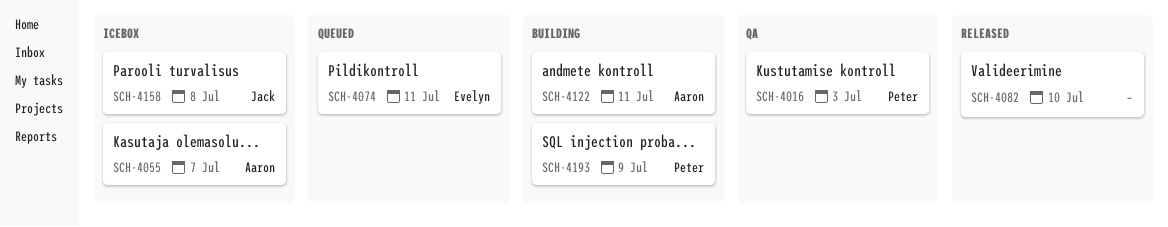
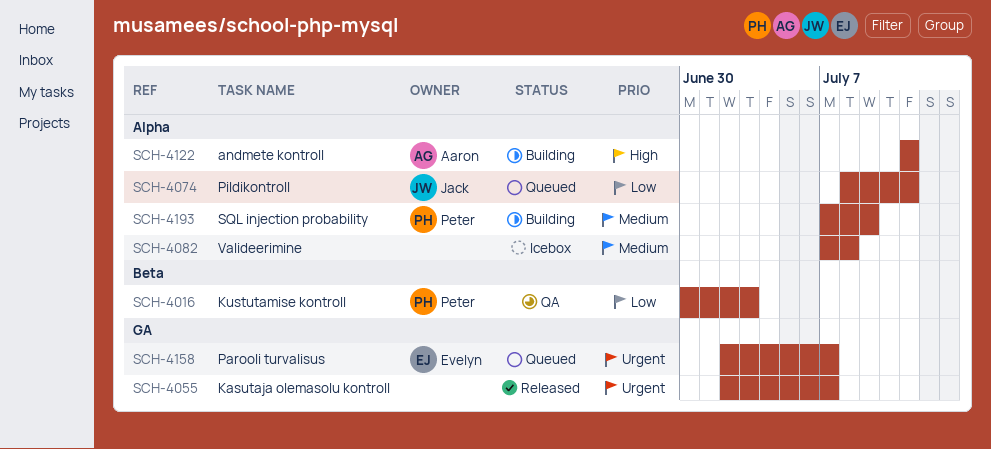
SCH-4055, status: Icebox -> Released
SCH-4055, owner: Aaron -> none
SCH-4074, owner: Evelyn -> Jack
SCH-4082, status: Released -> Icebox
SCH-4082, due: Jul 10 -> Jul 8
SCH-4158, status: Icebox -> Queued
SCH-4158, owner: Jack -> Evelyn
SCH-4158, due: Jul 8 -> Jul 7

